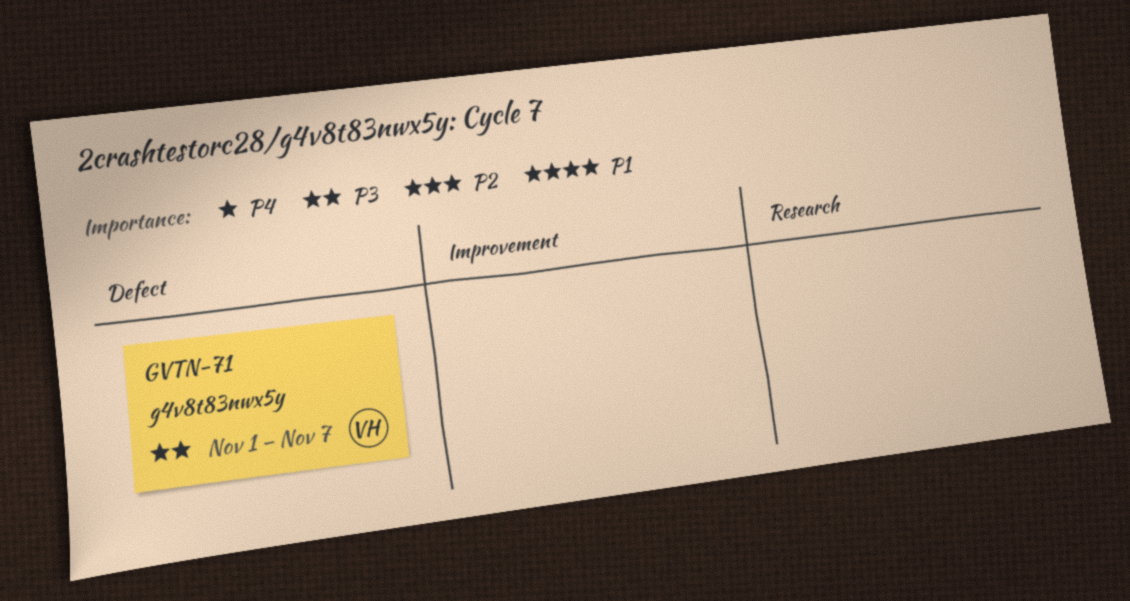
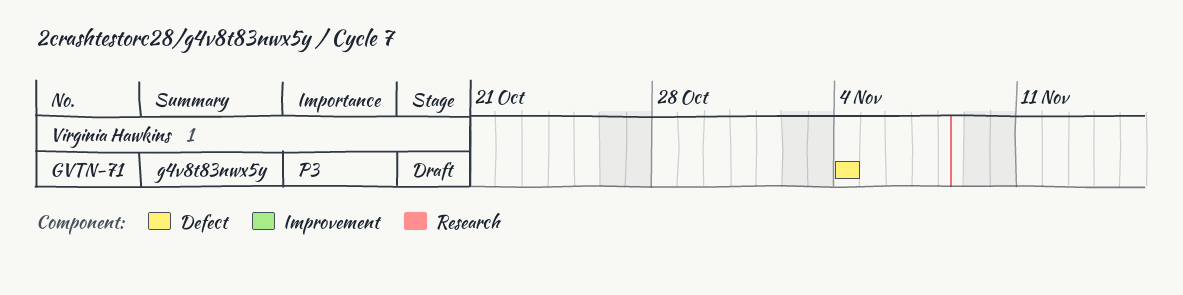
GVTN-71, start: Nov 1 -> Nov 4
GVTN-71, due: Nov 7 -> Nov 4

